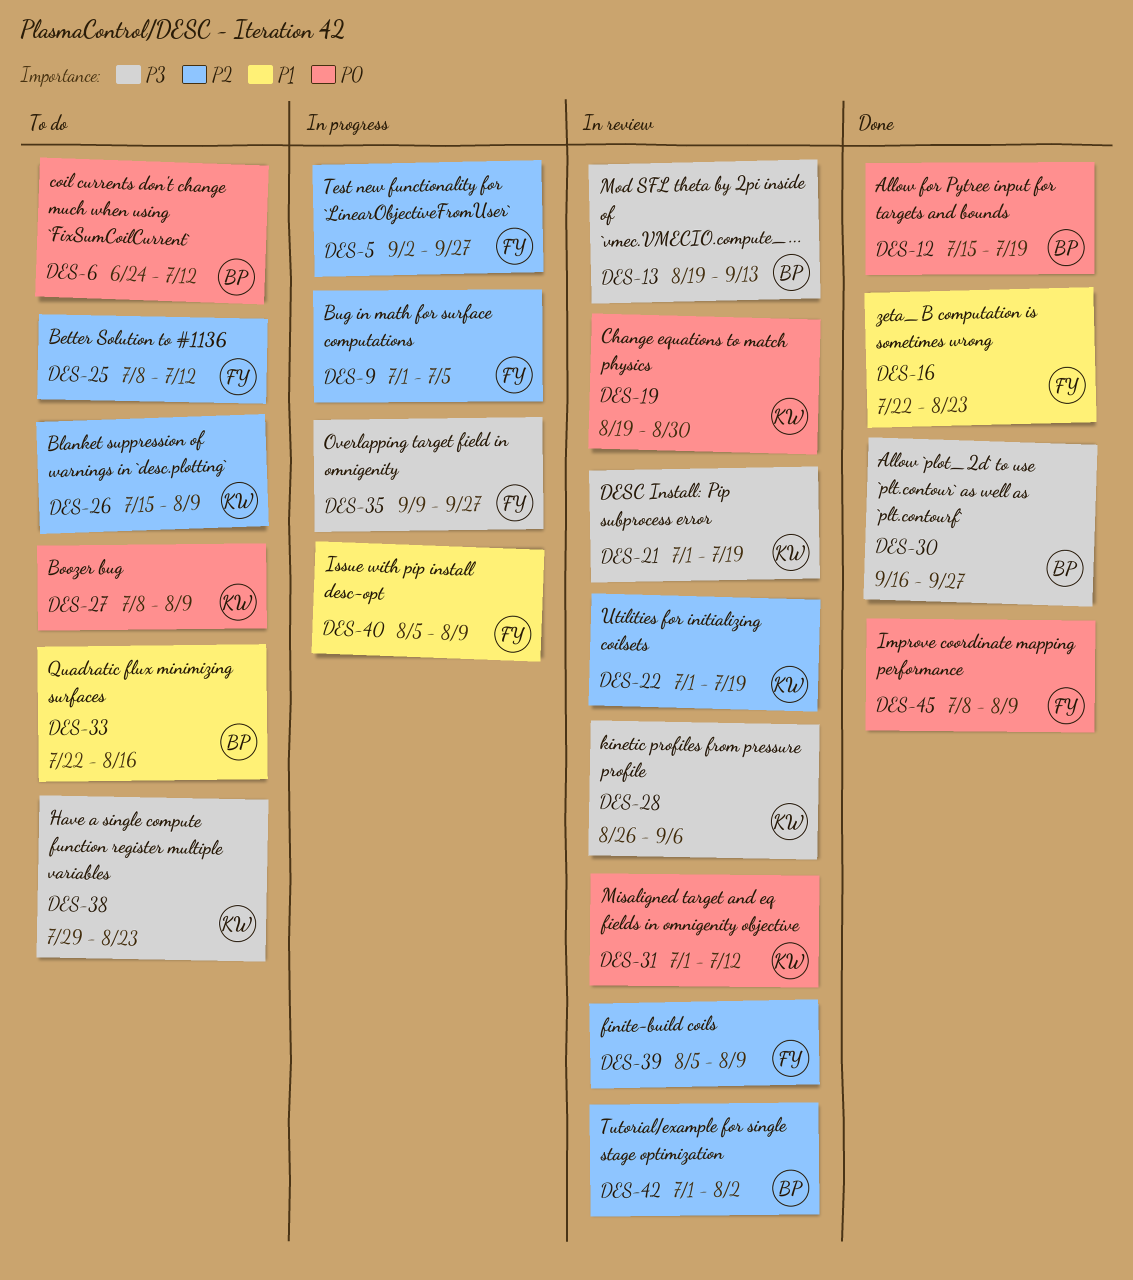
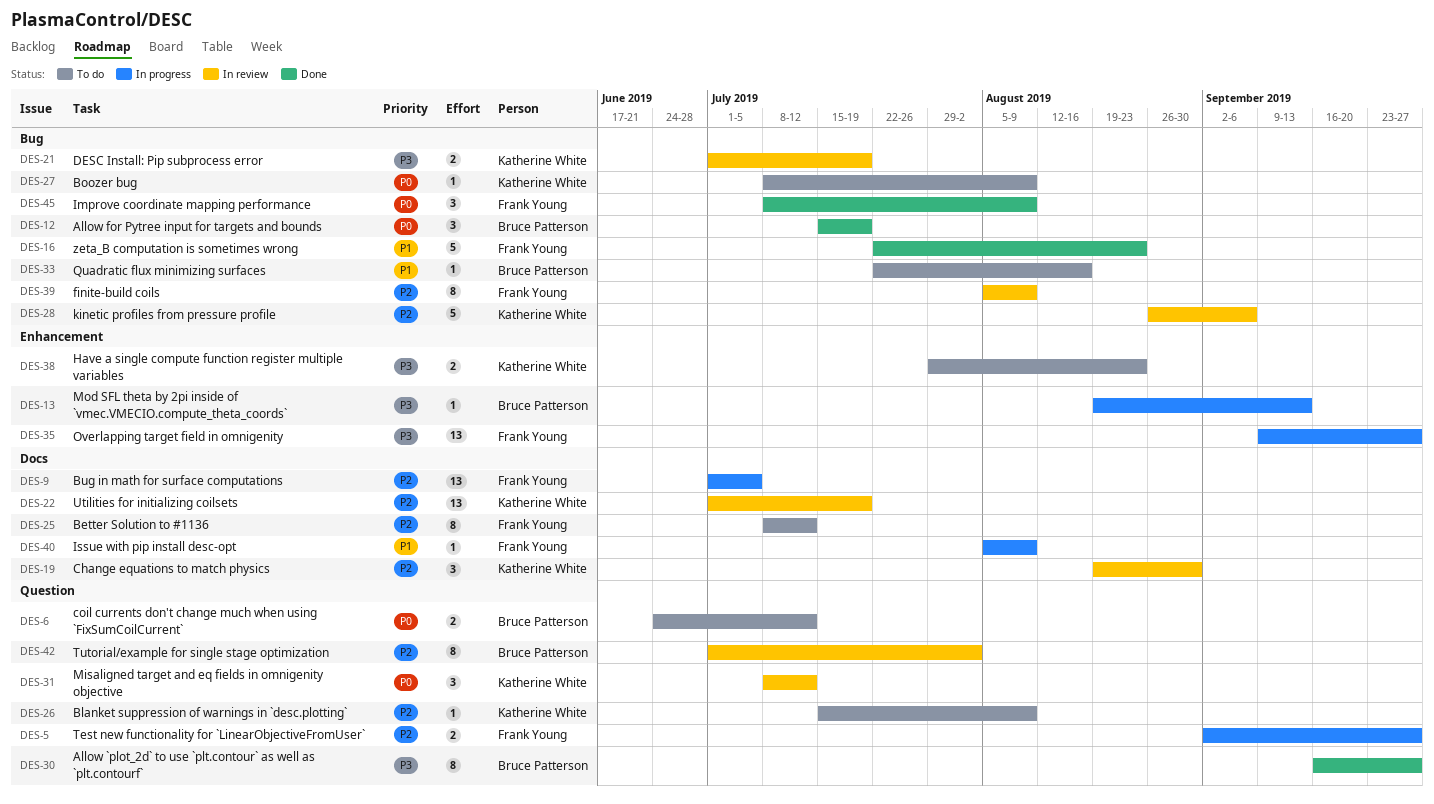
DES-13, status: In review -> In progress
DES-19, priority: P0 -> P2
DES-28, priority: P3 -> P2
DES-31, start: Jul 1 -> Jul 8

